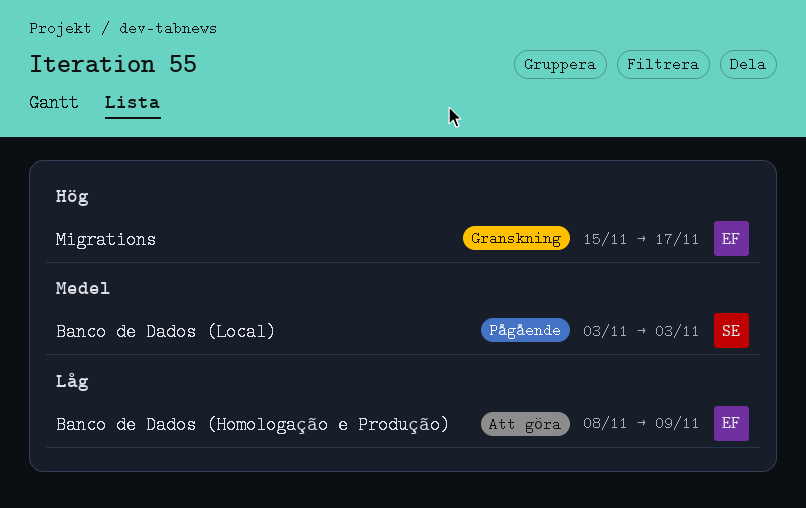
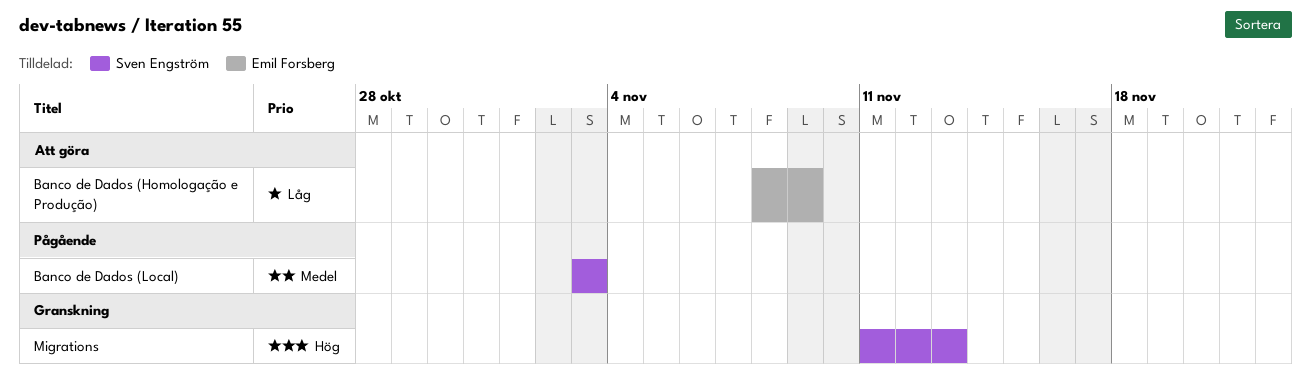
Migrations, owner: Emil Forsberg -> Sven Engström
Migrations, start: Nov 15 -> Nov 11
Migrations, due: Nov 17 -> Nov 13

